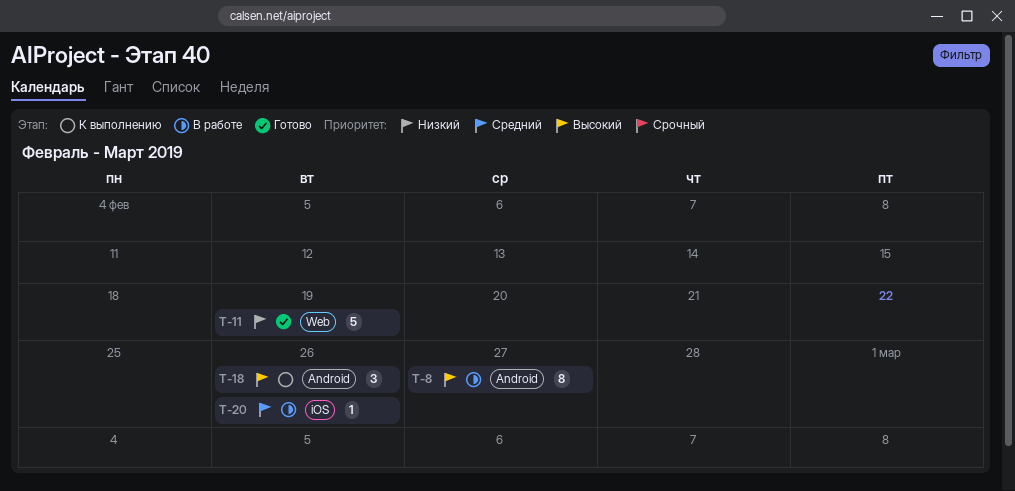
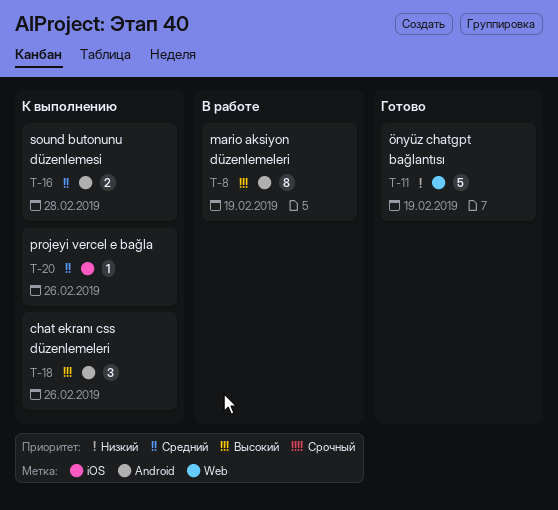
T-8, due: Feb 27 -> Feb 19
T-16: none -> present
T-20, status: В работе -> К выполнению

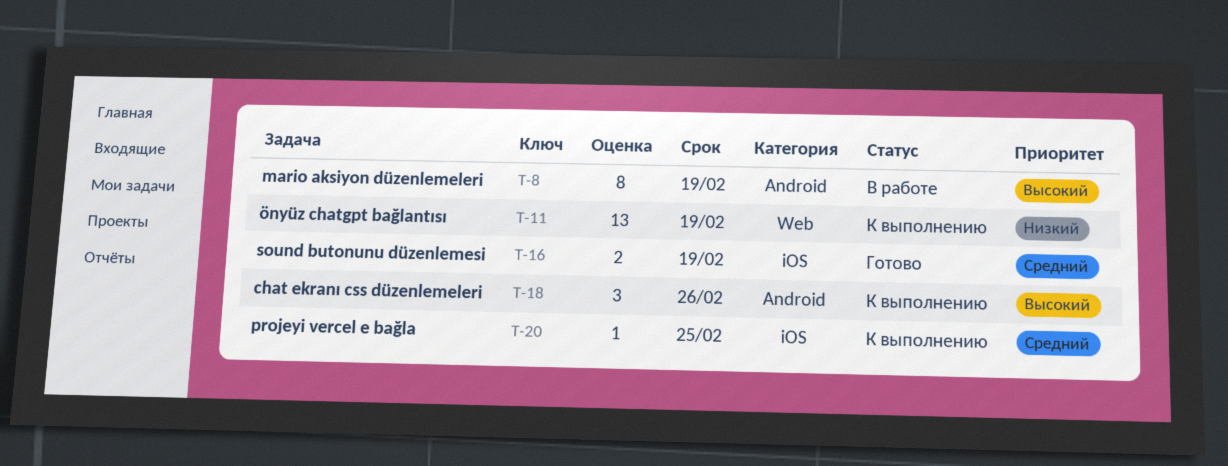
T-11, status: Готово -> К выполнению
T-11, estimate: 5 -> 13
T-16, status: К выполнению -> Готово
T-16, label: Android -> iOS
T-16, due: Feb 28 -> Feb 19
T-20, due: Feb 26 -> Feb 25

